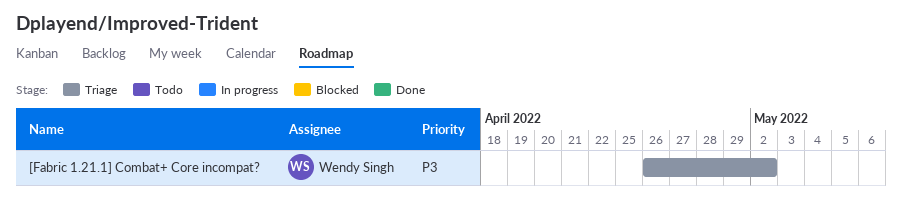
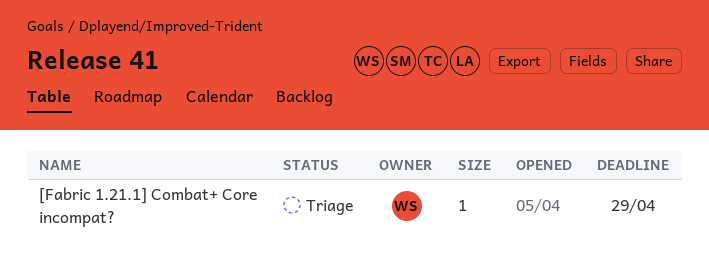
[Fabric 1.21.1] Combat+ Core incompat?, due: May 2 -> Apr 29

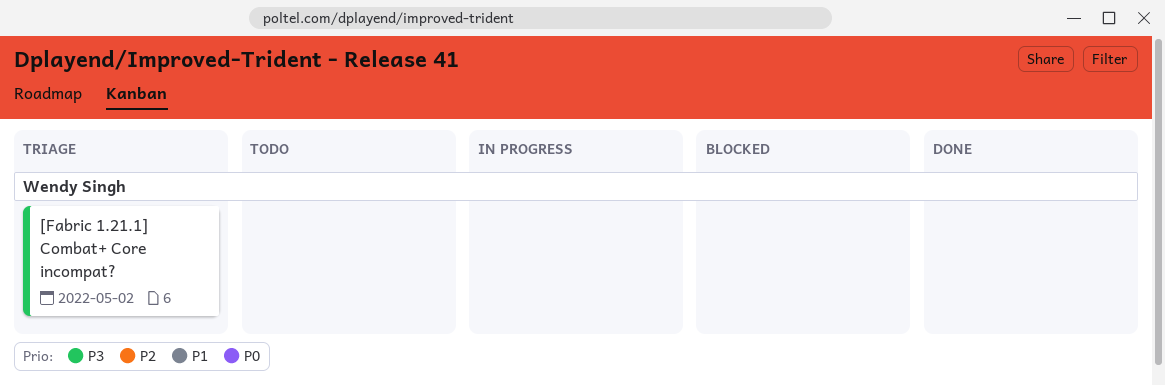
[Fabric 1.21.1] Combat+ Core incompat?, due: Apr 29 -> May 2

